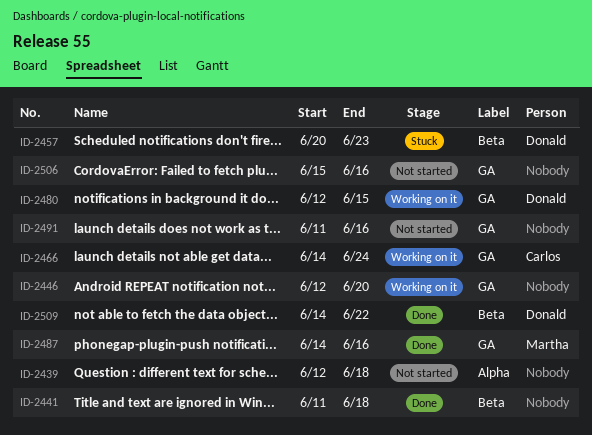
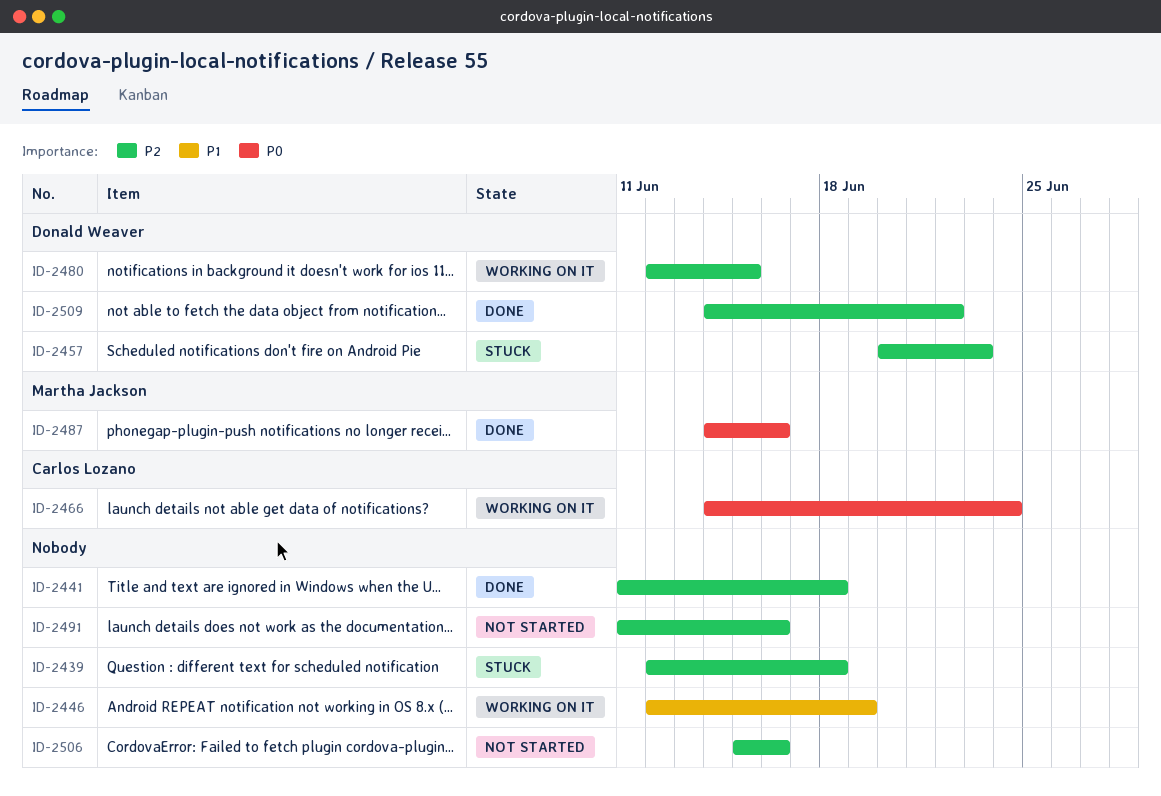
ID-2439, status: Not started -> Stuck
ID-2446, due: Jun 20 -> Jun 19

